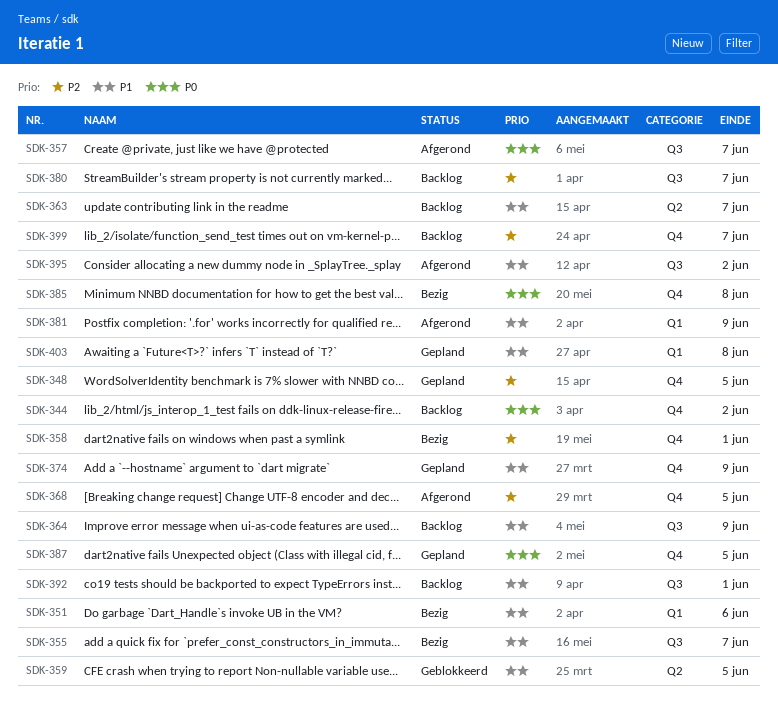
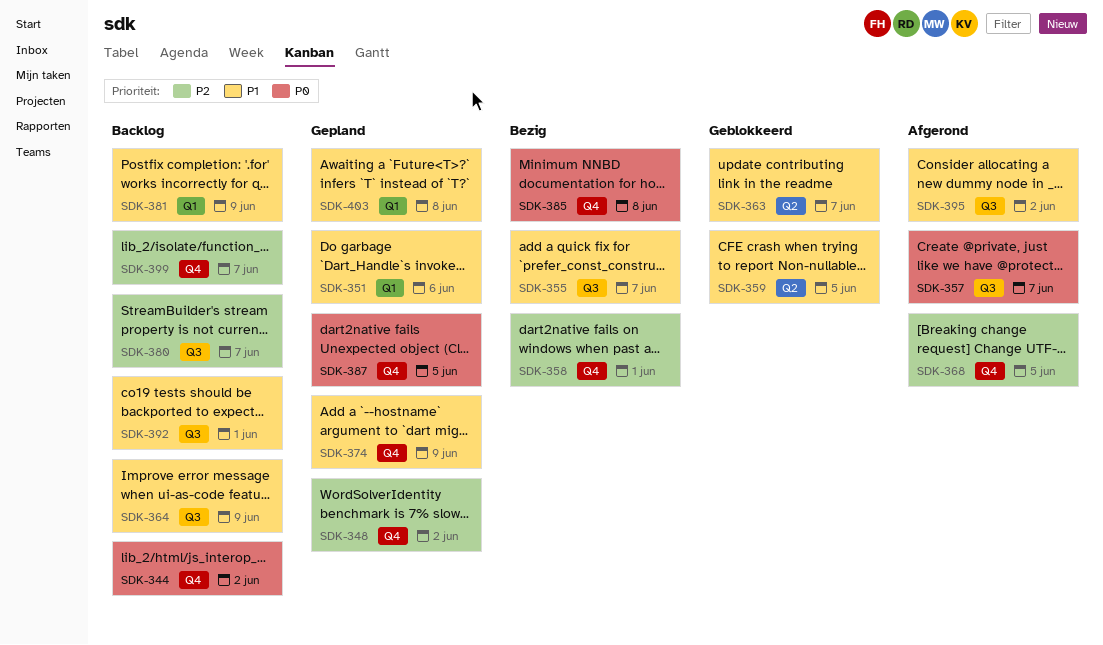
SDK-348, due: Jun 5 -> Jun 2
SDK-351, status: Bezig -> Gepland
SDK-363, status: Backlog -> Geblokkeerd
SDK-381, status: Afgerond -> Backlog

